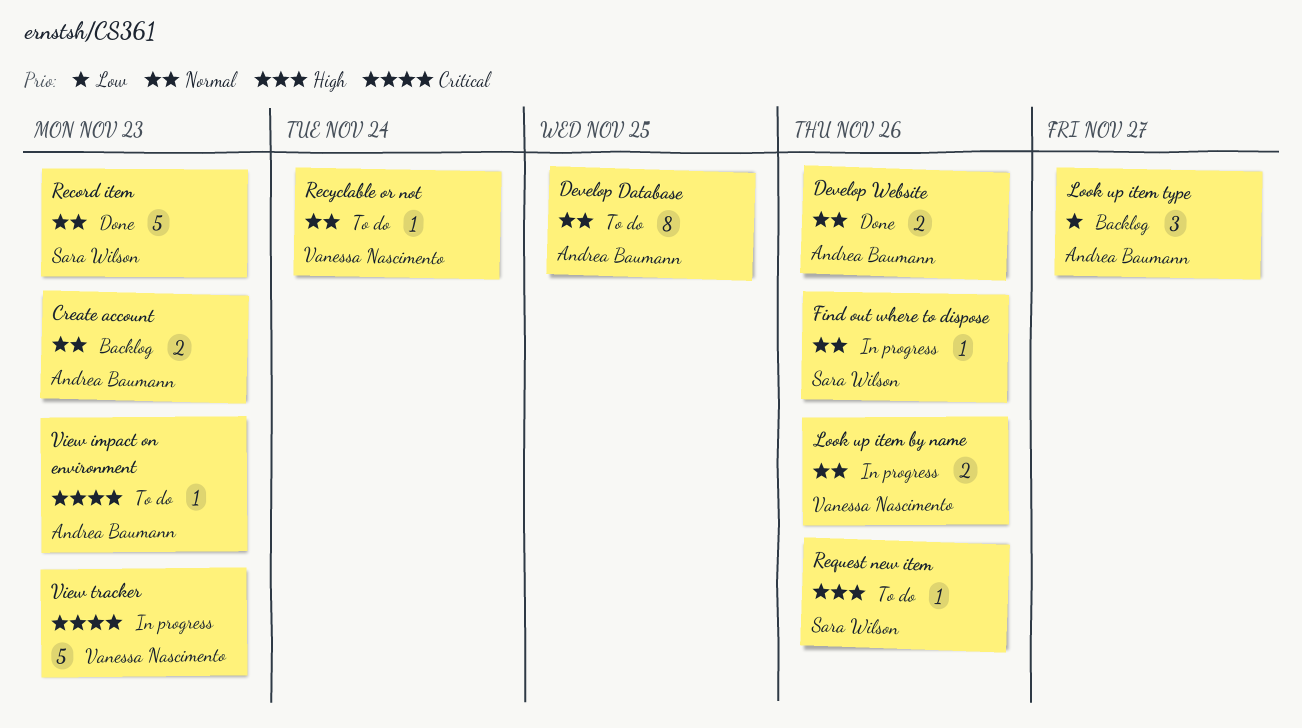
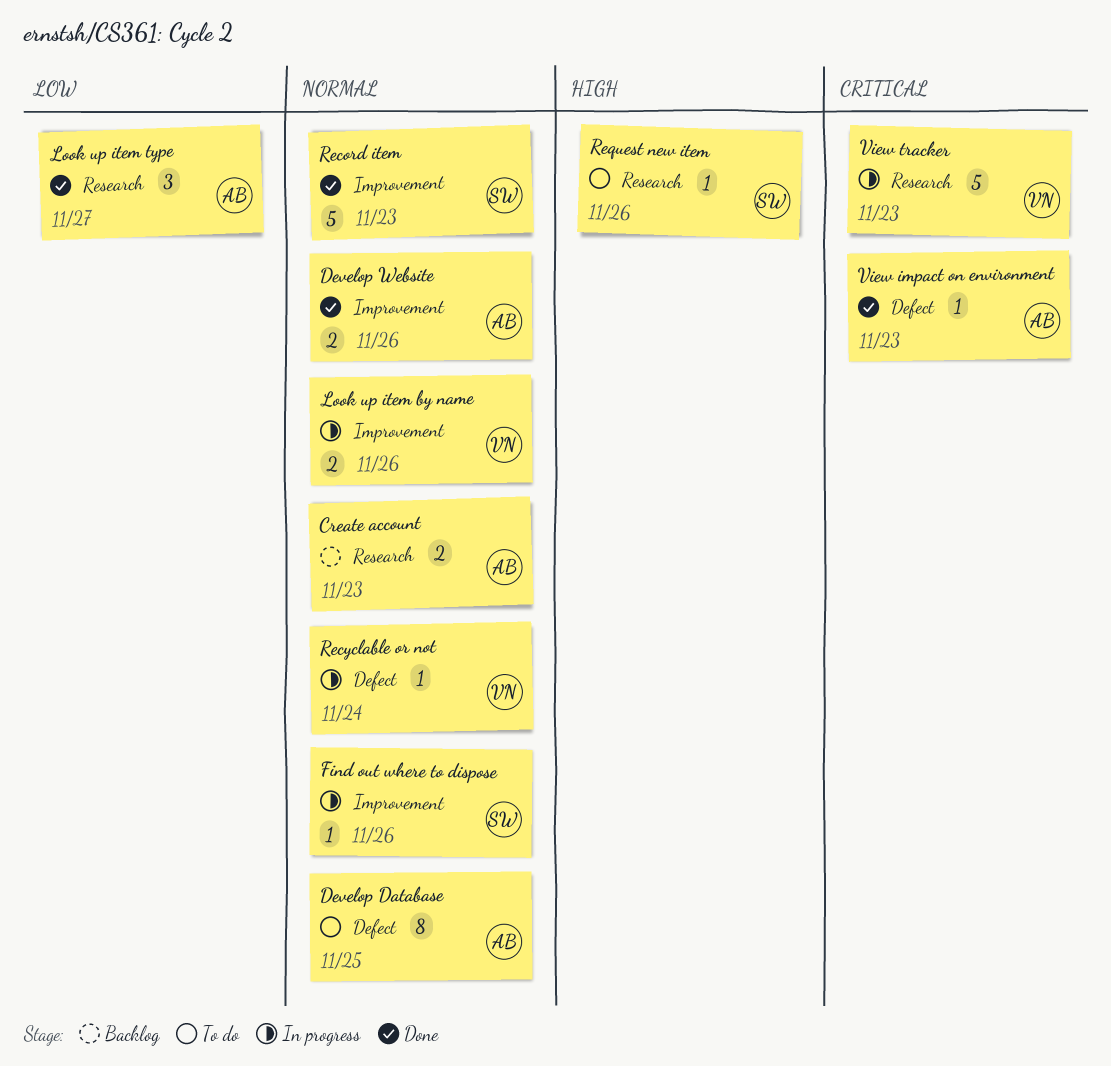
Look up item type, status: Backlog -> Done
Recyclable or not, status: To do -> In progress
View impact on environment, status: To do -> Done

